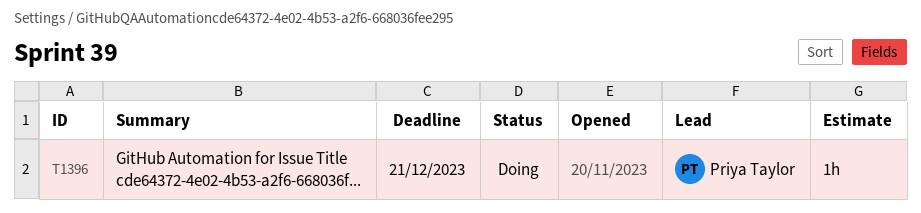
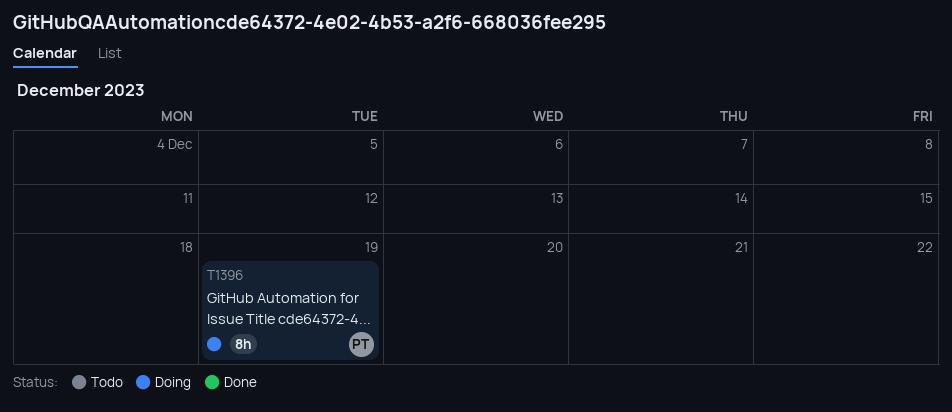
T1396, estimate: 1h -> 8h
T1396, due: Dec 21 -> Dec 19

